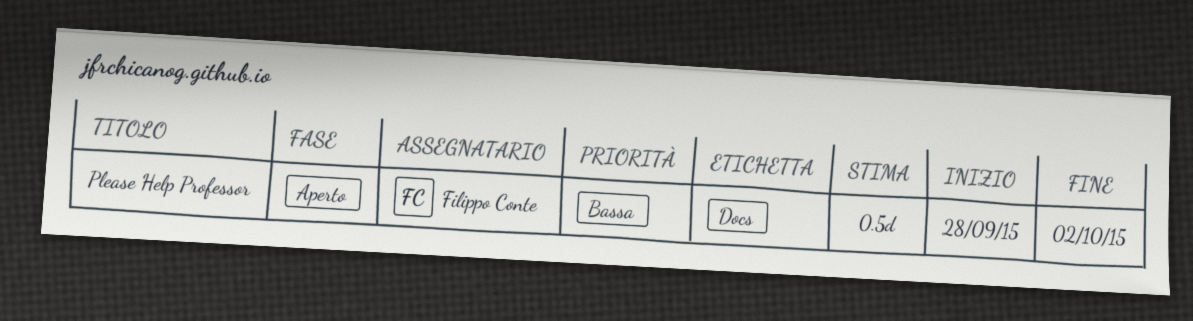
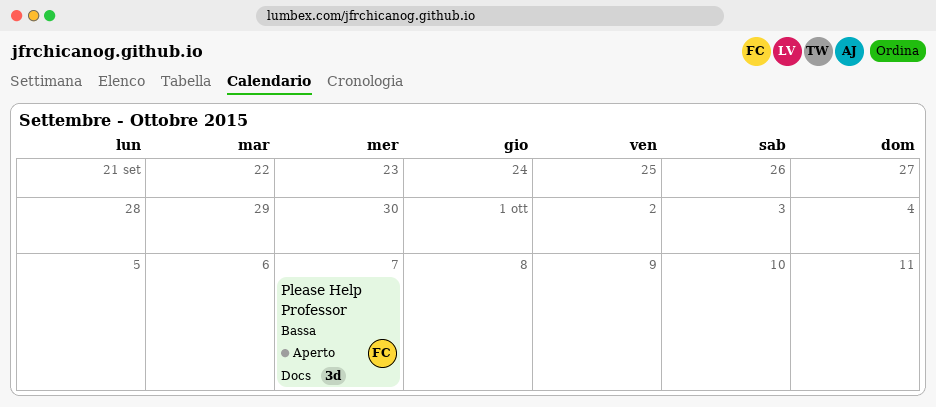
Please Help Professor, estimate: 0.5d -> 3d
Please Help Professor, due: Oct 2 -> Oct 7

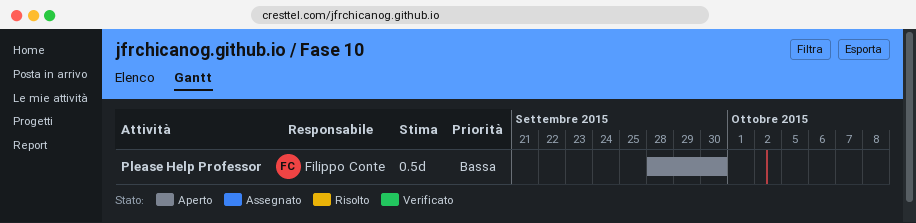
Please Help Professor, estimate: 3d -> 0.5d
Please Help Professor, due: Oct 7 -> Sep 30

